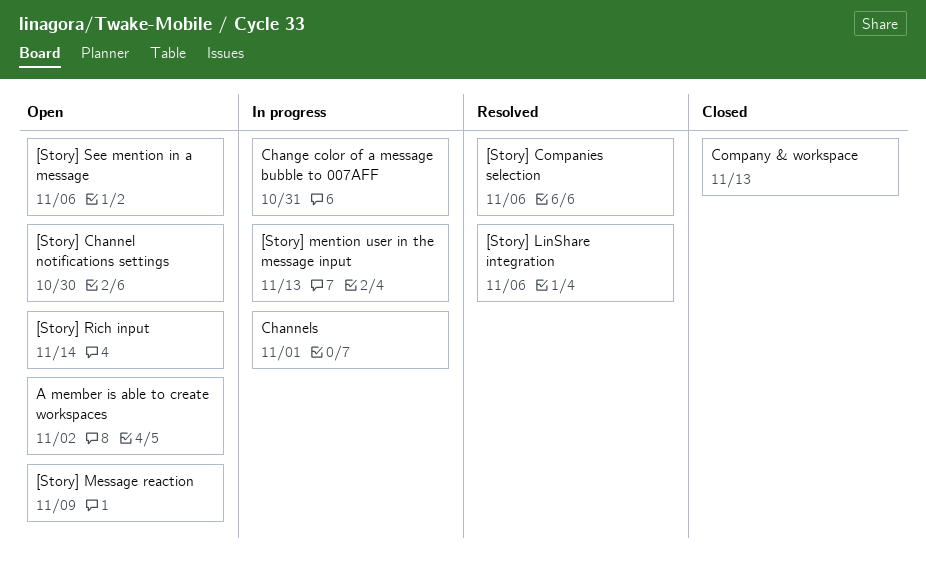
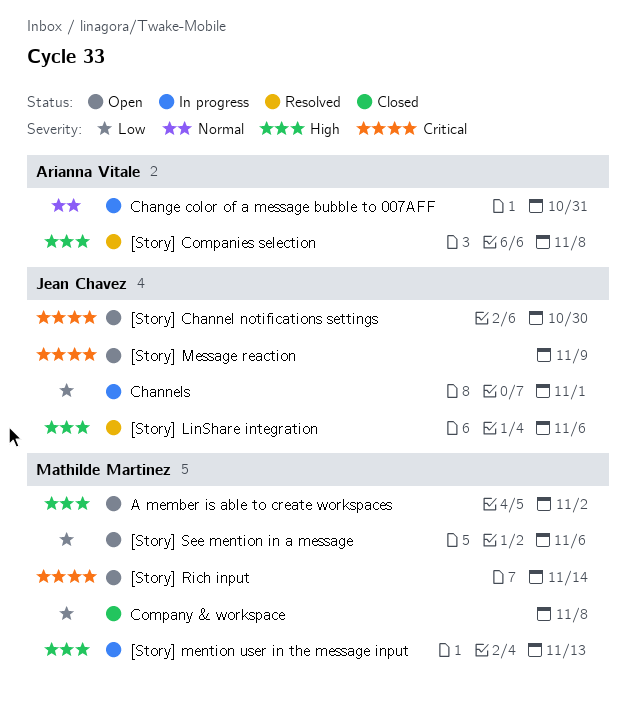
[Story] Companies selection, due: Nov 6 -> Nov 8
Company & workspace, due: Nov 13 -> Nov 8

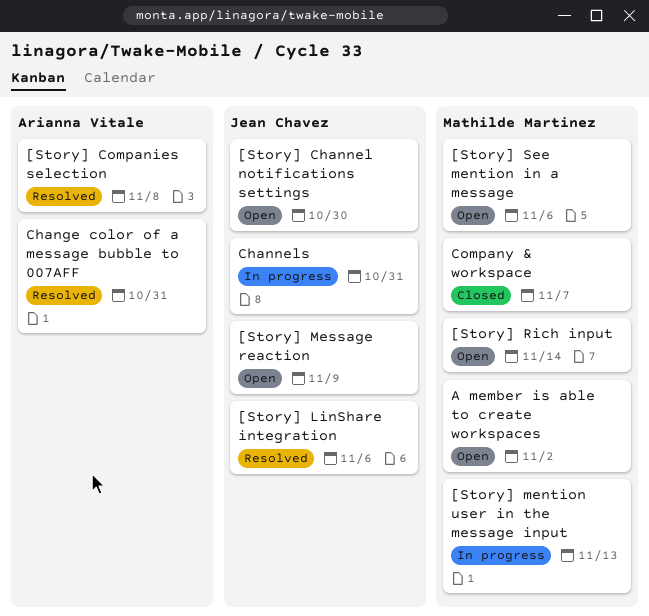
Change color of a message bubble to 007AFF, status: In progress -> Resolved
Channels, due: Nov 1 -> Oct 31
Company & workspace, due: Nov 8 -> Nov 7

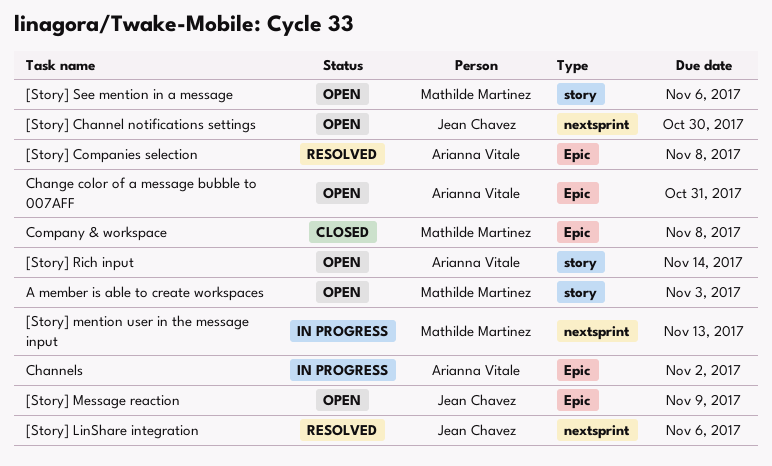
[Story] Rich input, owner: Mathilde Martinez -> Arianna Vitale
A member is able to create workspaces, due: Nov 2 -> Nov 3
Change color of a message bubble to 007AFF, status: Resolved -> Open
Channels, owner: Jean Chavez -> Arianna Vitale
Channels, due: Oct 31 -> Nov 2
Company & workspace, due: Nov 7 -> Nov 8

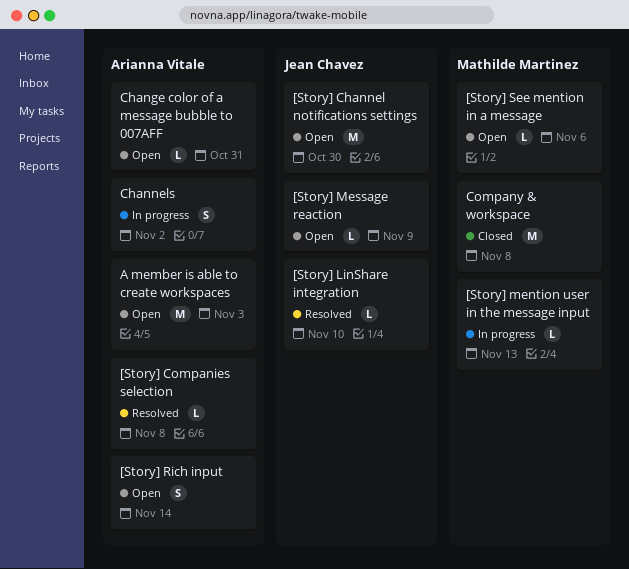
[Story] LinShare integration, due: Nov 6 -> Nov 10
A member is able to create workspaces, owner: Mathilde Martinez -> Arianna Vitale

